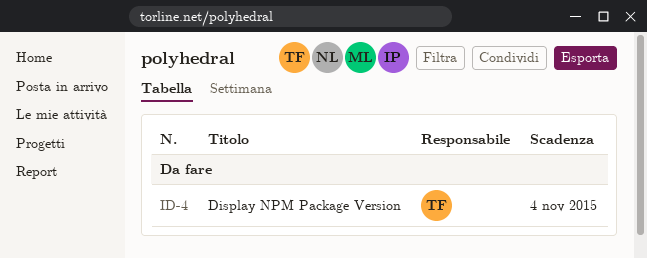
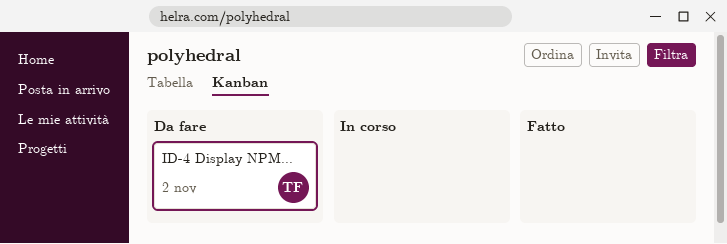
ID-4, due: Nov 4 -> Nov 2

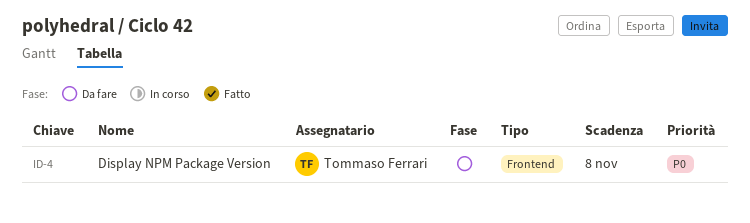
ID-4, due: Nov 2 -> Nov 8

